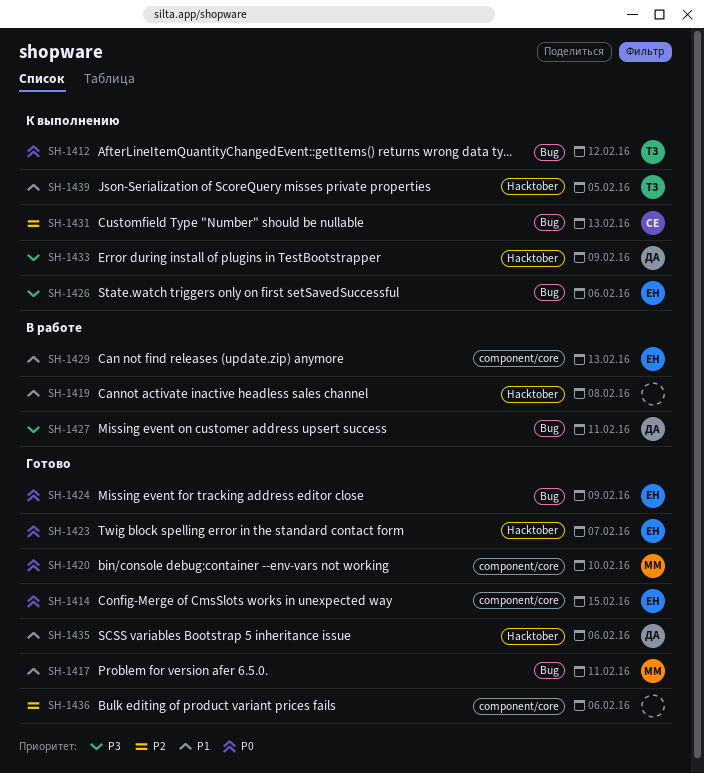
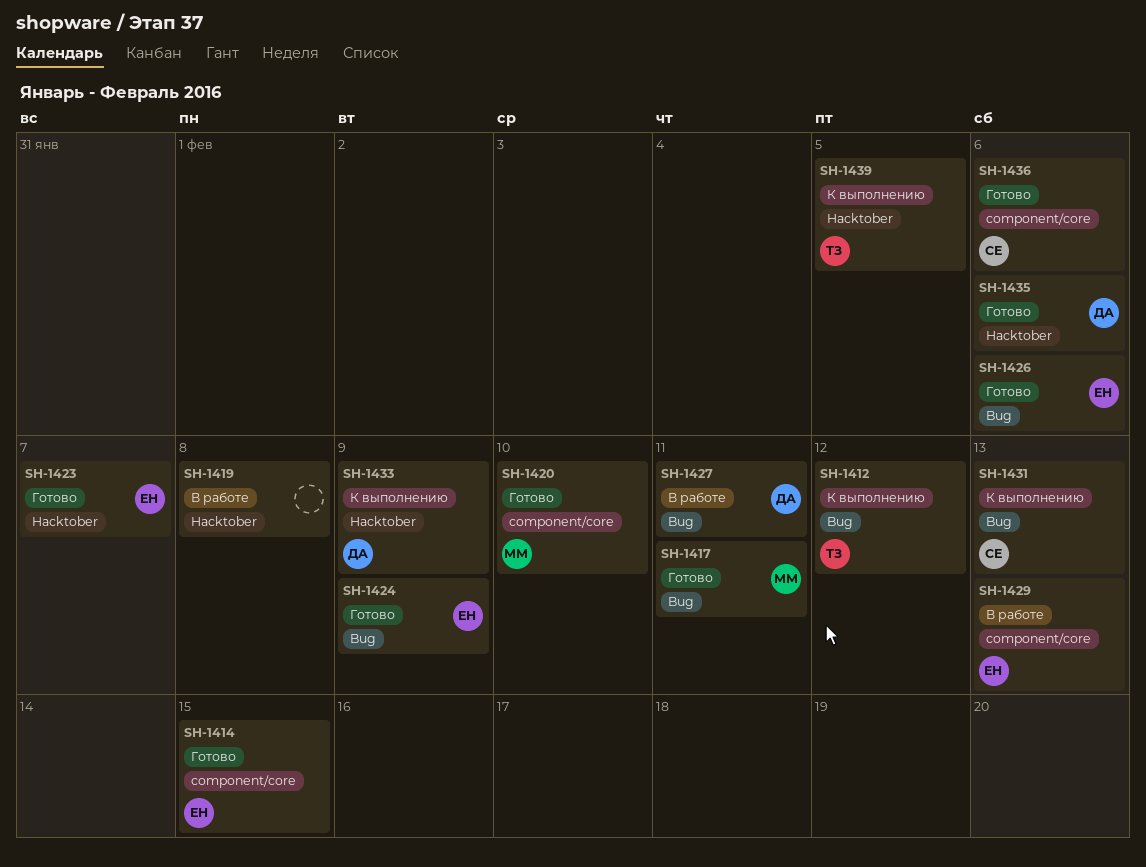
SH-1426, status: К выполнению -> Готово
SH-1436, owner: none -> СЕ

